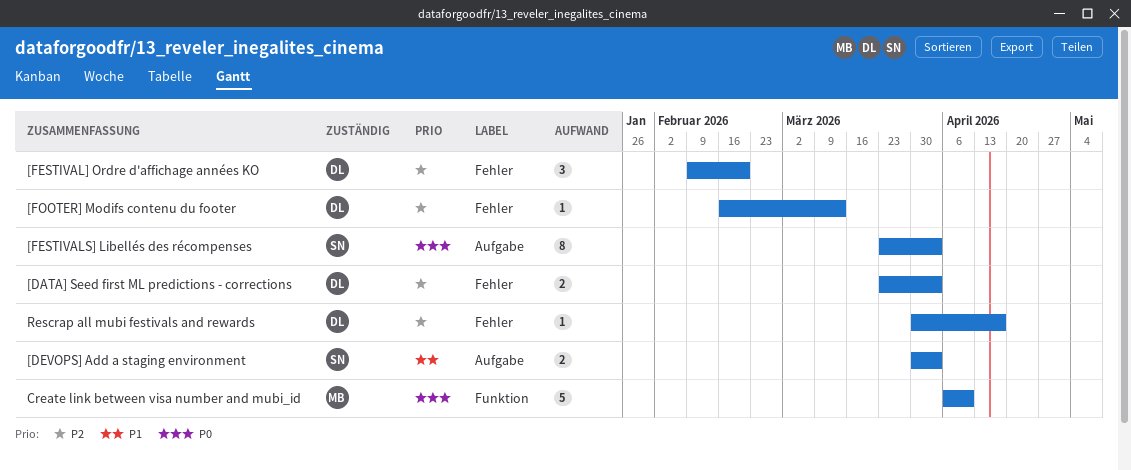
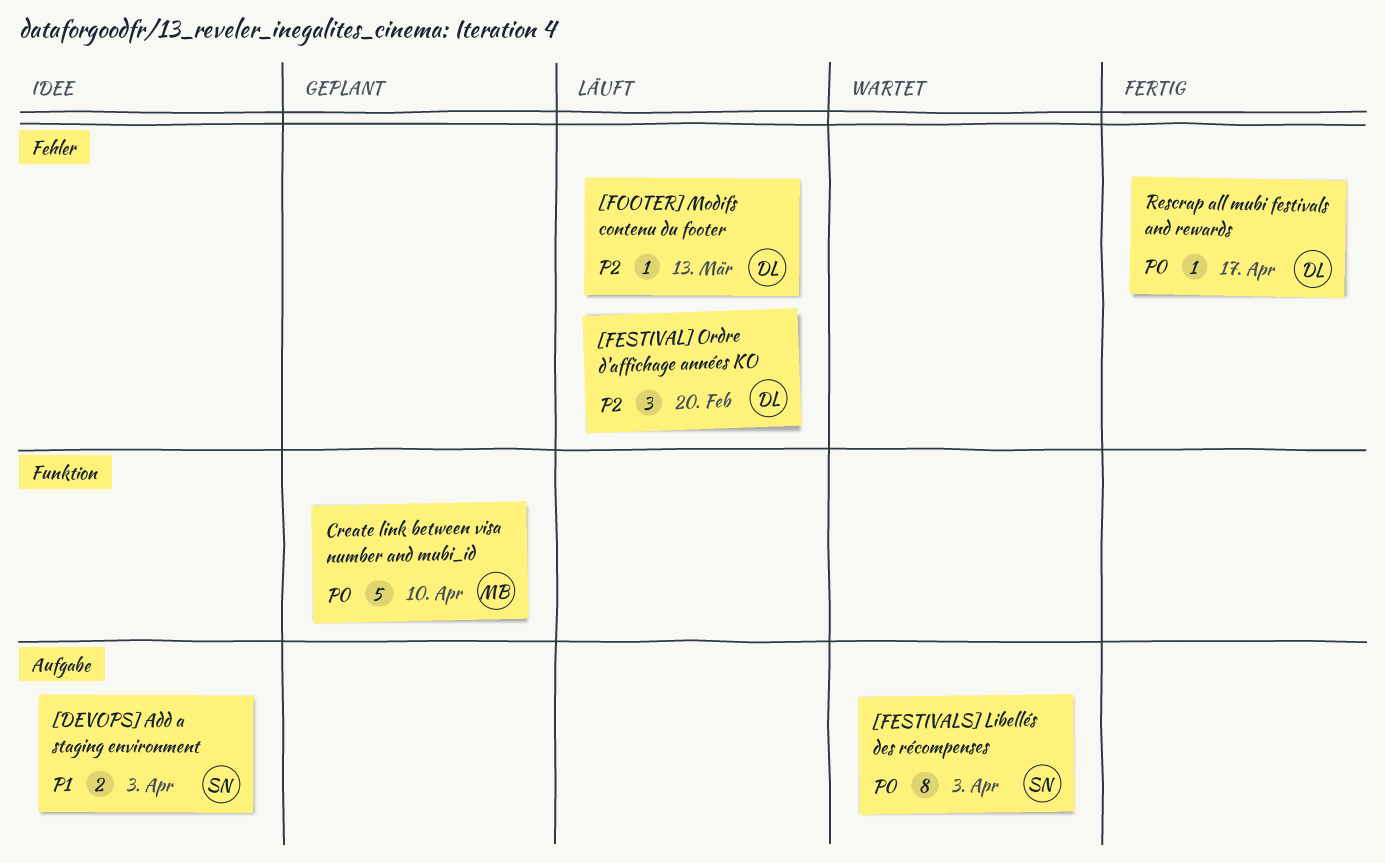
[DATA] Seed first ML predictions - corrections: present -> none
Rescrap all mubi festivals and rewards, priority: P2 -> P0

